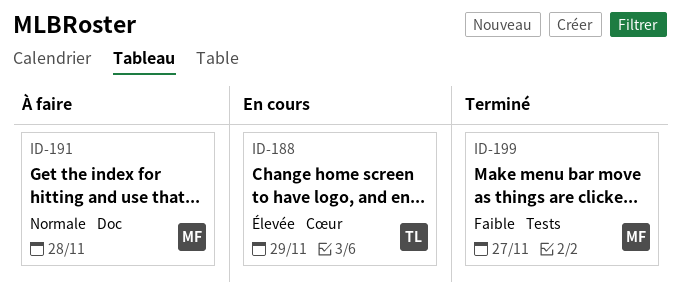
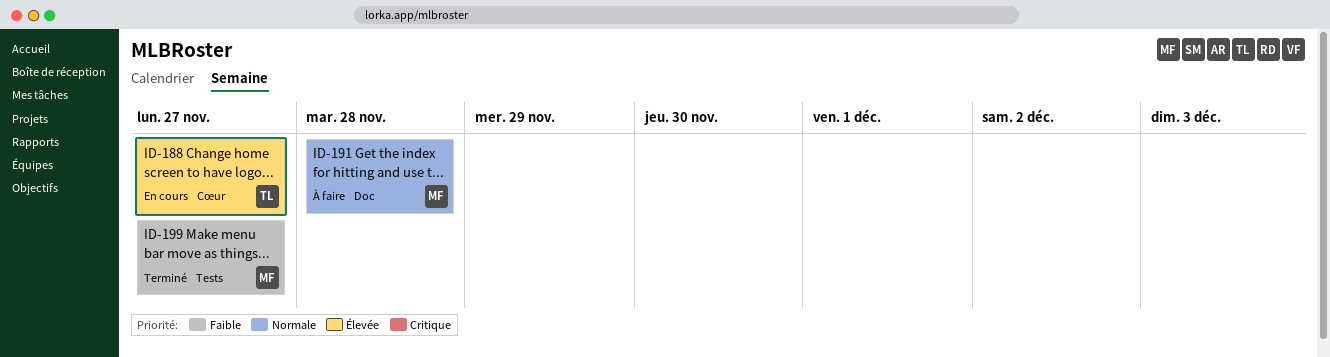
ID-188, due: Nov 29 -> Nov 27

